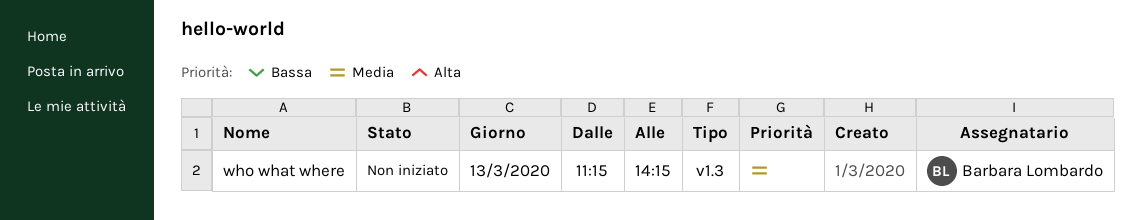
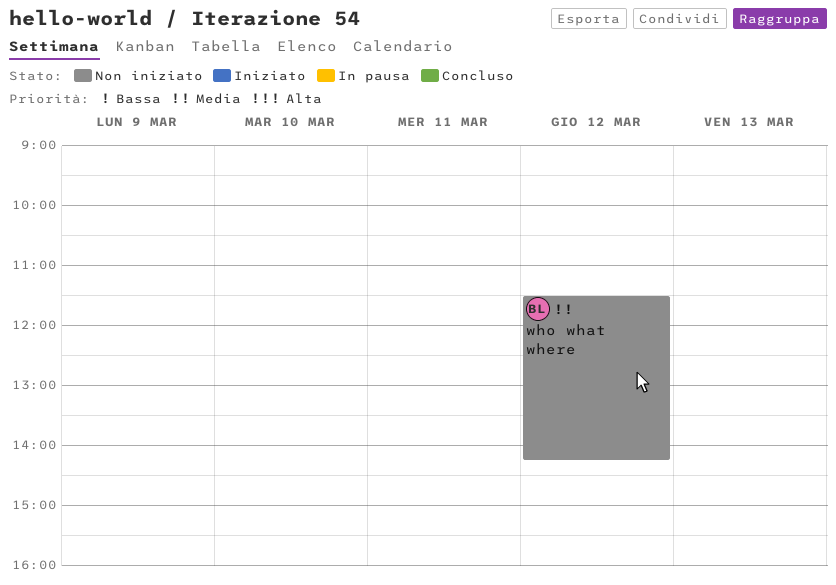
who what where, day: Mar 13 -> Mar 12
who what where, begins: 11:15 -> 11:30

